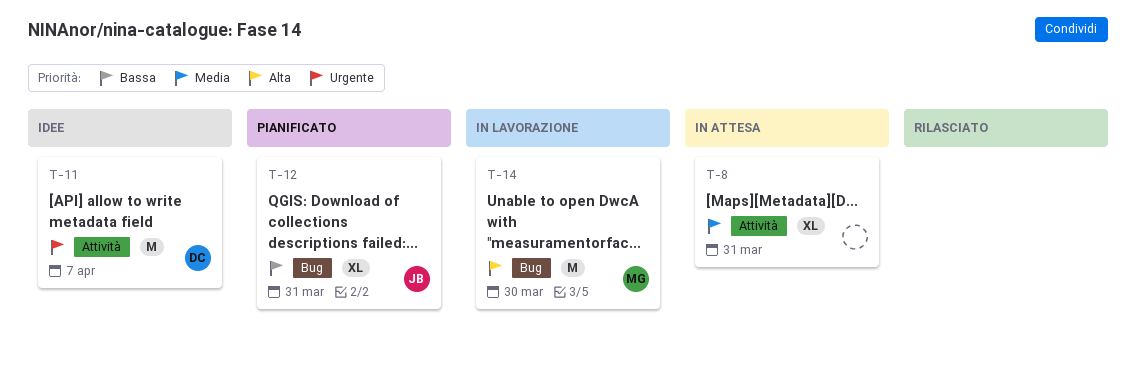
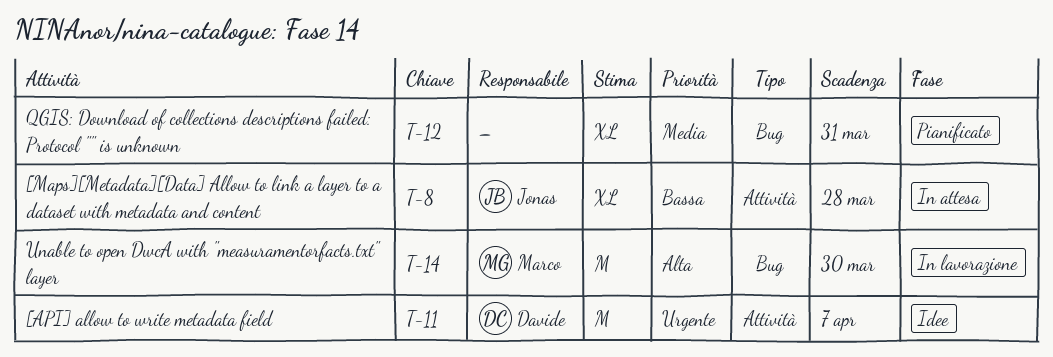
T-8, owner: none -> Jonas
T-8, priority: Media -> Bassa
T-8, due: Mar 31 -> Mar 28
T-12, owner: Jonas -> none
T-12, priority: Bassa -> Media

